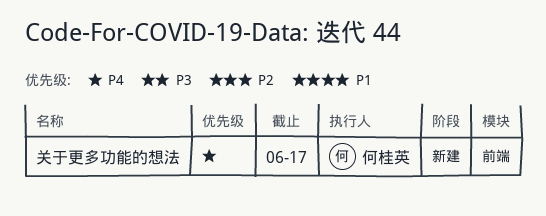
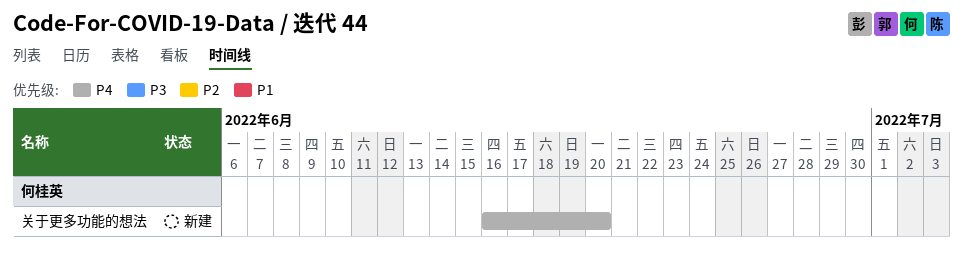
关于更多功能的想法, due: Jun 17 -> Jun 20

